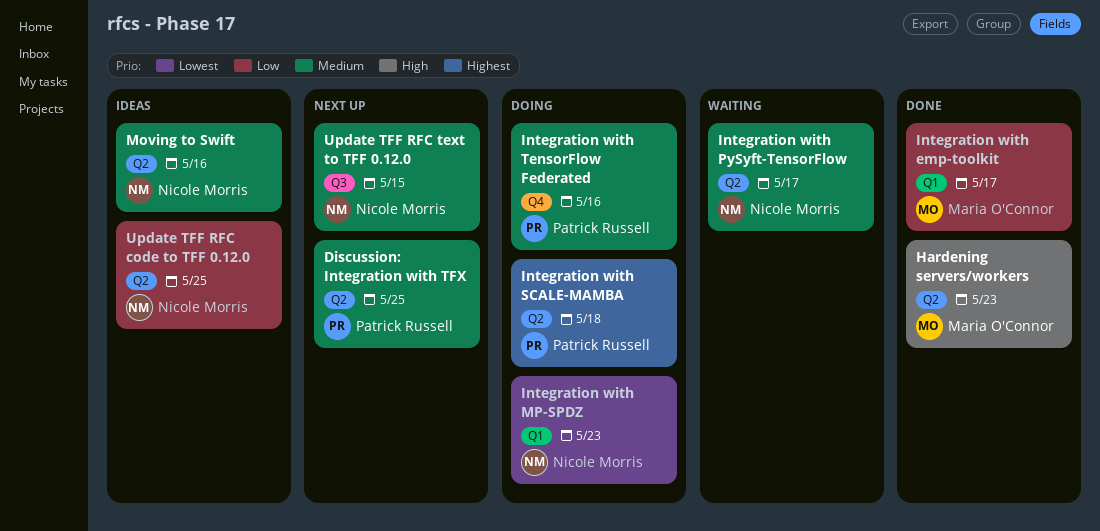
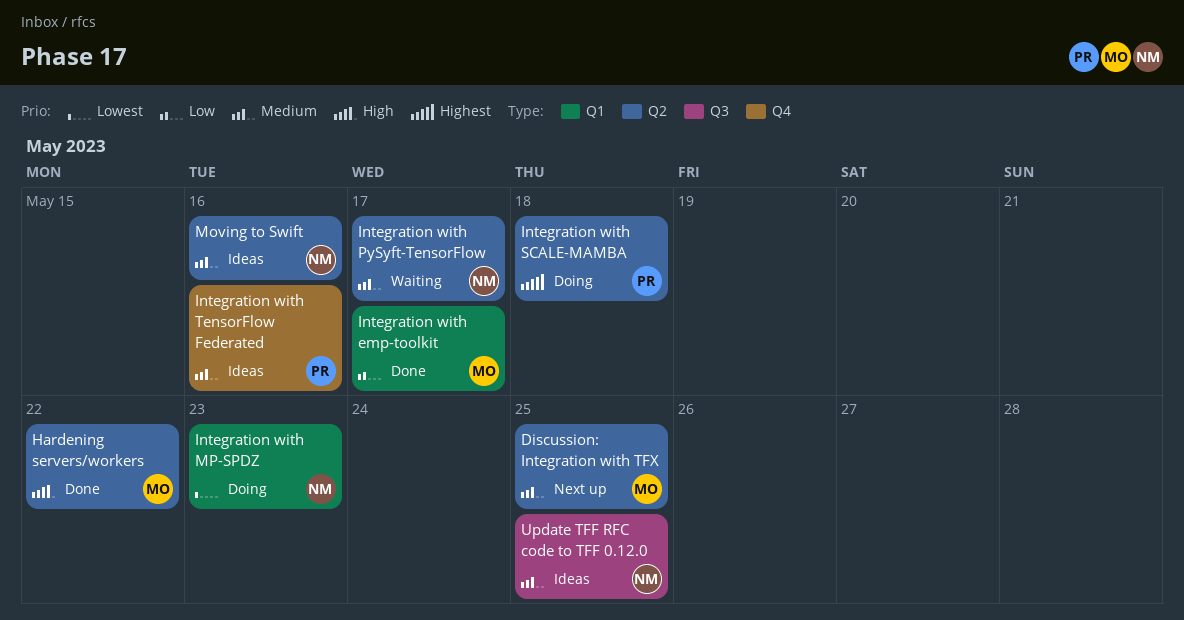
Discussion: Integration with TFX, owner: Patrick Russell -> Maria O'Connor
Hardening servers/workers, due: May 23 -> May 22
Integration with TensorFlow Federated, status: Doing -> Ideas
Update TFF RFC code to TFF 0.12.0, priority: Low -> Medium
Update TFF RFC code to TFF 0.12.0, label: Q2 -> Q3
Update TFF RFC text to TFF 0.12.0: present -> none

